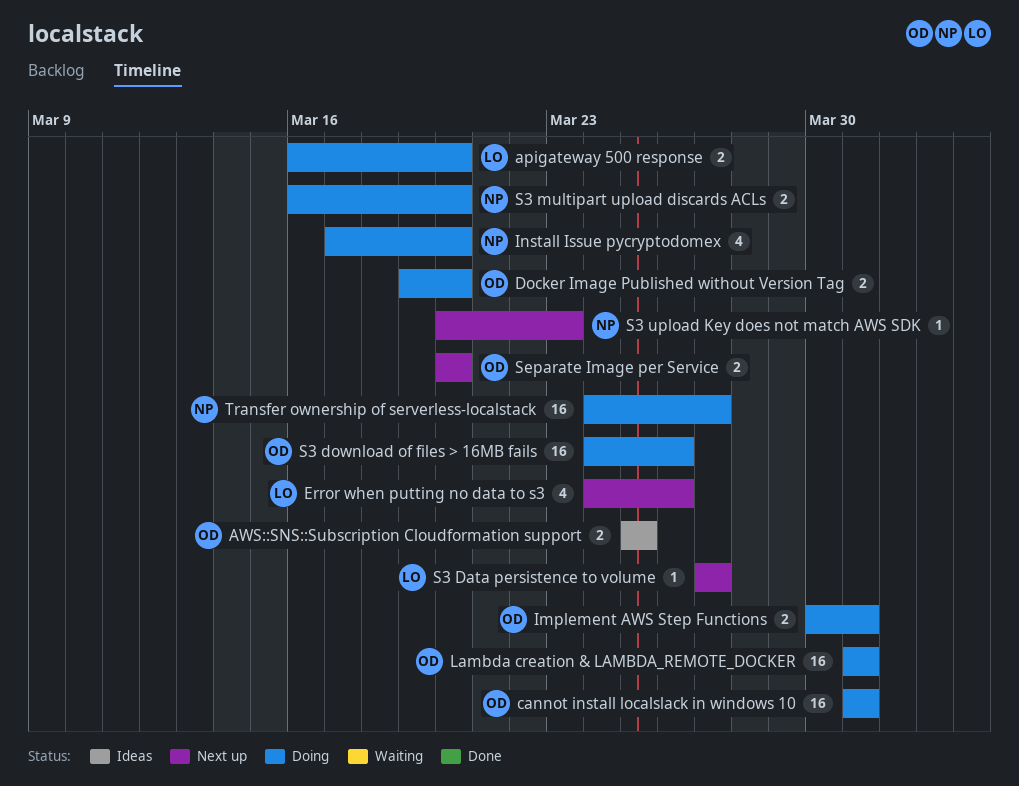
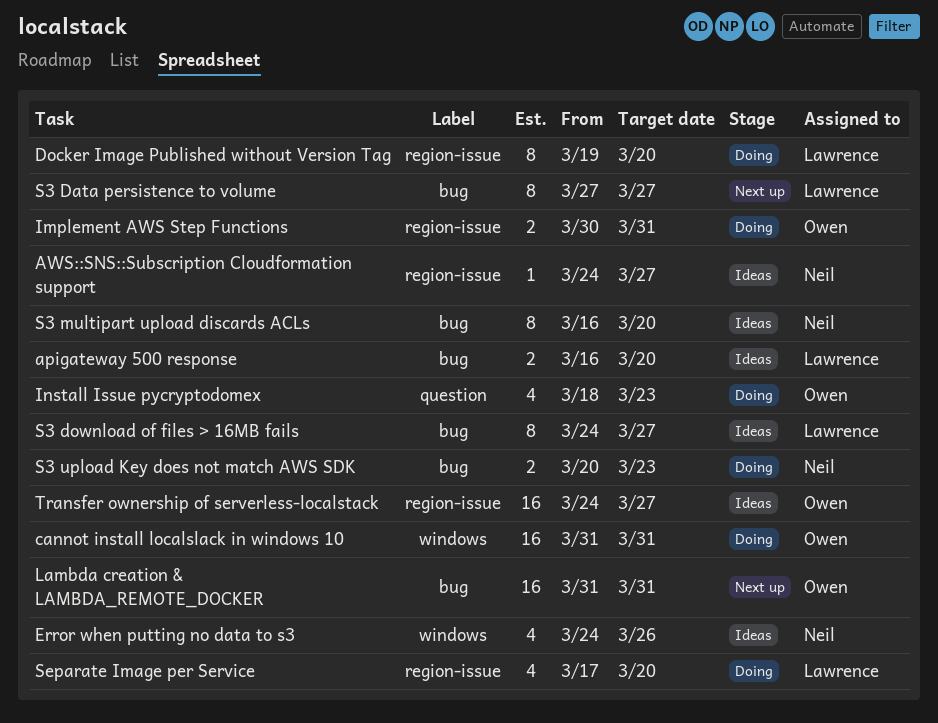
apigateway 500 response, status: Doing -> Ideas
AWS::SNS::Subscription Cloudformation support, owner: Owen -> Neil
AWS::SNS::Subscription Cloudformation support, estimate: 2 -> 1
AWS::SNS::Subscription Cloudformation support, start: Mar 25 -> Mar 24
AWS::SNS::Subscription Cloudformation support, due: Mar 25 -> Mar 27
Docker Image Published without Version Tag, owner: Owen -> Lawrence
Docker Image Published without Version Tag, estimate: 2 -> 8
Error when putting no data to s3, status: Next up -> Ideas
Error when putting no data to s3, owner: Lawrence -> Neil
Install Issue pycryptodomex, owner: Neil -> Owen
Install Issue pycryptodomex, start: Mar 17 -> Mar 18
Install Issue pycryptodomex, due: Mar 20 -> Mar 23
Lambda creation & LAMBDA_REMOTE_DOCKER, status: Doing -> Next up
S3 Data persistence to volume, estimate: 1 -> 8
S3 download of files > 16MB fails, status: Doing -> Ideas
S3 download of files > 16MB fails, owner: Owen -> Lawrence
S3 download of files > 16MB fails, estimate: 16 -> 8
S3 download of files > 16MB fails, due: Mar 26 -> Mar 27
S3 multipart upload discards ACLs, status: Doing -> Ideas
S3 multipart upload discards ACLs, estimate: 2 -> 8
S3 upload Key does not match AWS SDK, status: Next up -> Doing
S3 upload Key does not match AWS SDK, estimate: 1 -> 2
Separate Image per Service, status: Next up -> Doing
Separate Image per Service, owner: Owen -> Lawrence
Separate Image per Service, estimate: 2 -> 4
Separate Image per Service, start: Mar 20 -> Mar 17
Transfer ownership of serverless-localstack, status: Doing -> Ideas
Transfer ownership of serverless-localstack, owner: Neil -> Owen

